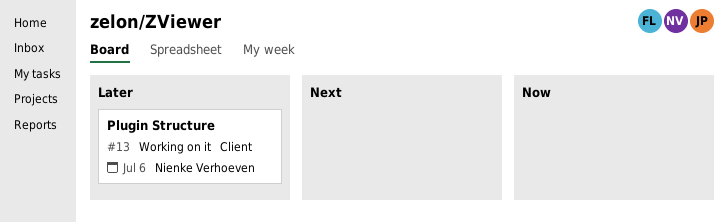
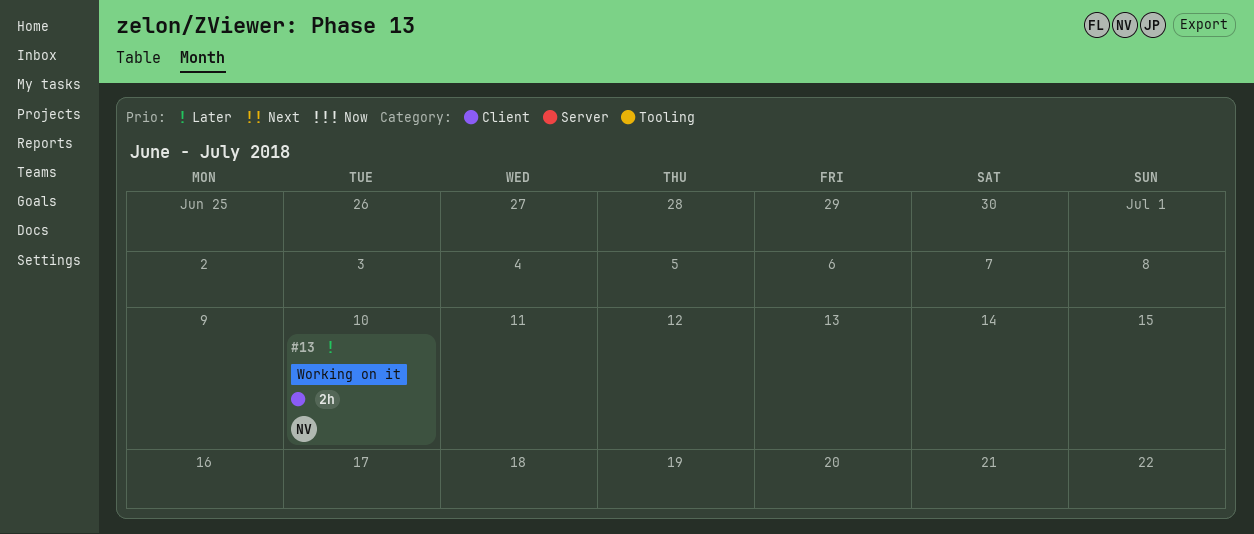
#13, due: Jul 6 -> Jul 10

